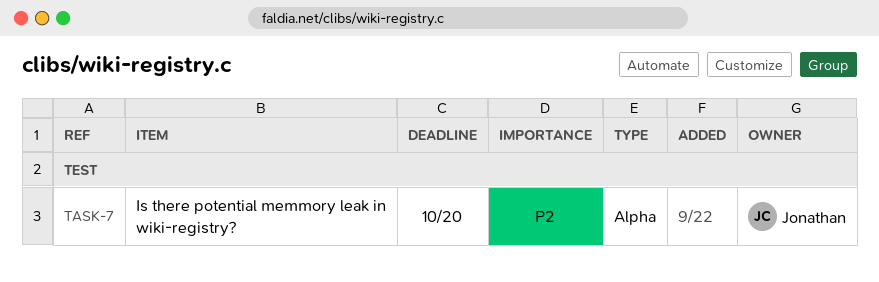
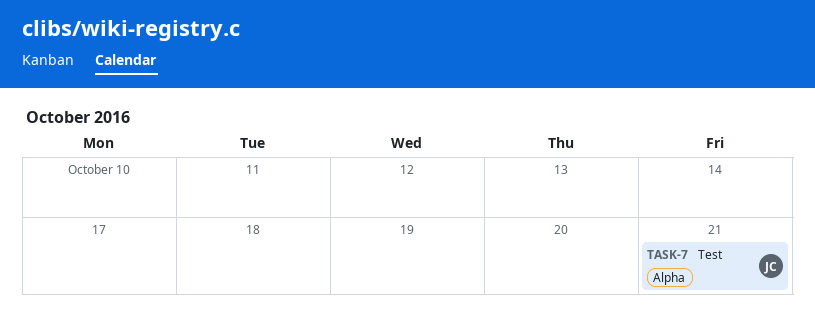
TASK-7, due: Oct 20 -> Oct 21

